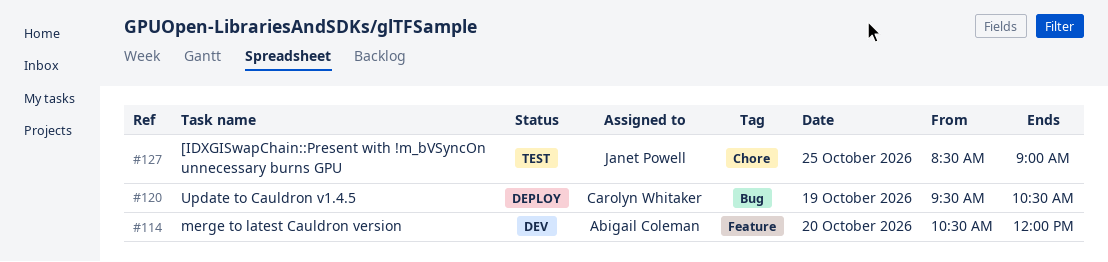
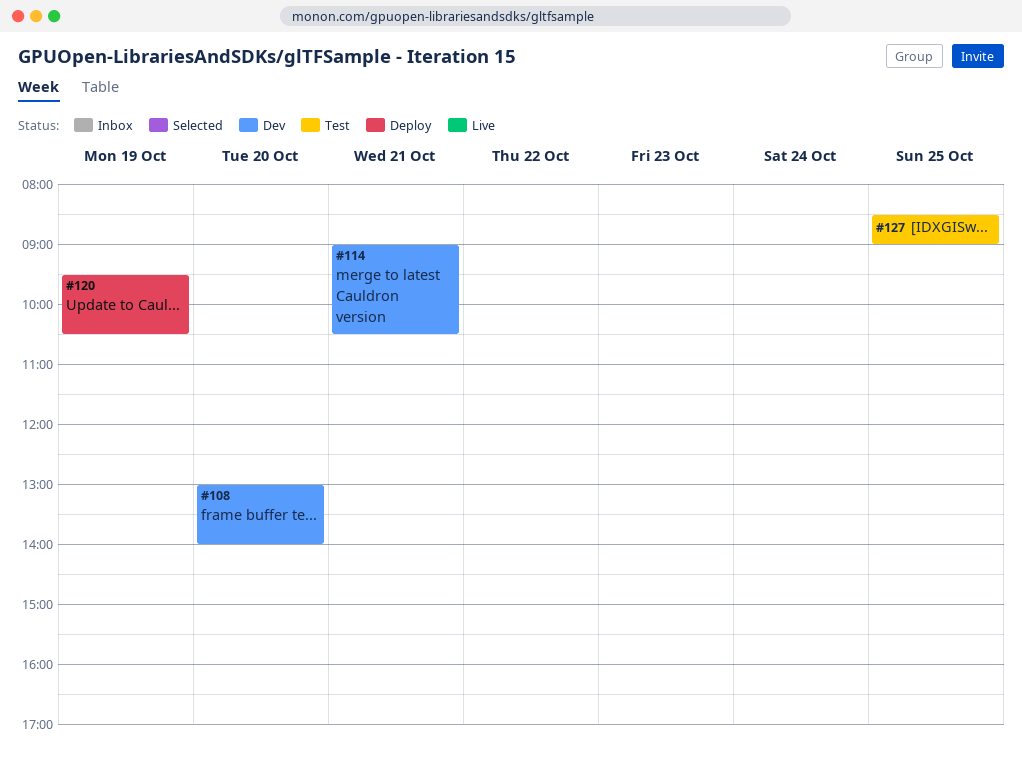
#108: none -> present
#114, day: Oct 20 -> Oct 21
#114, begins: 10:30 -> 09:00
#114, ends: 12:00 -> 10:30

